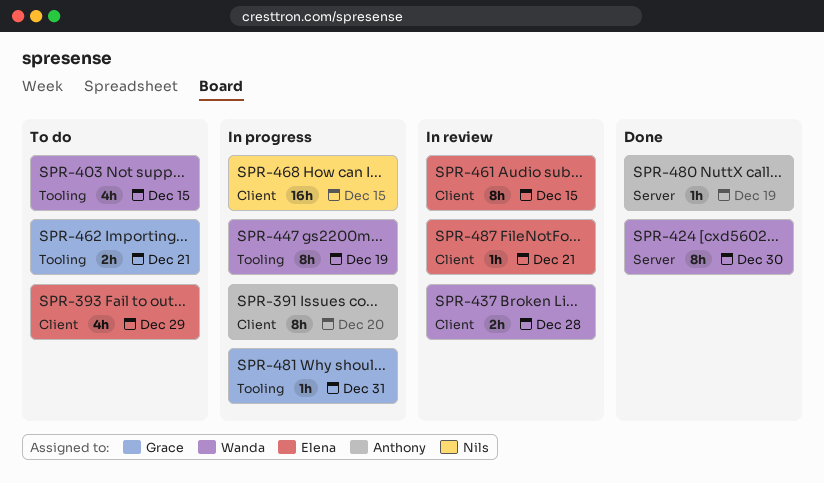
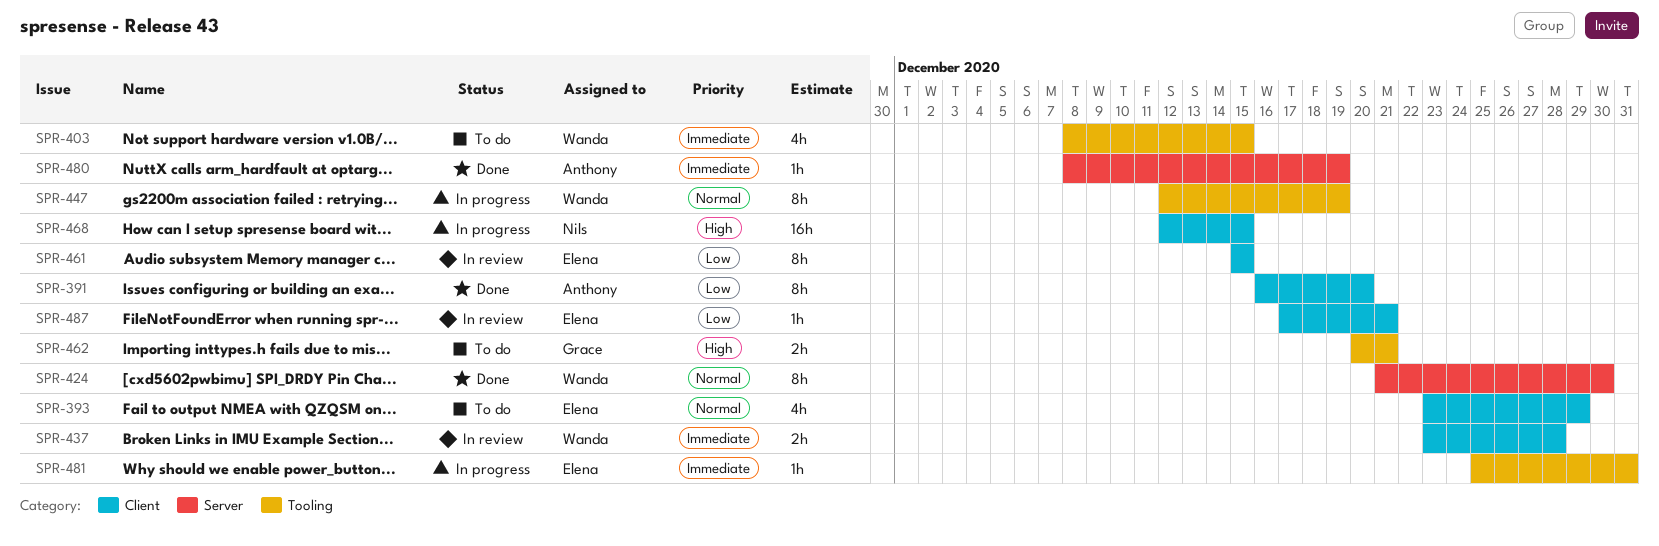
SPR-391, status: In progress -> Done
SPR-481, owner: Grace -> Elena

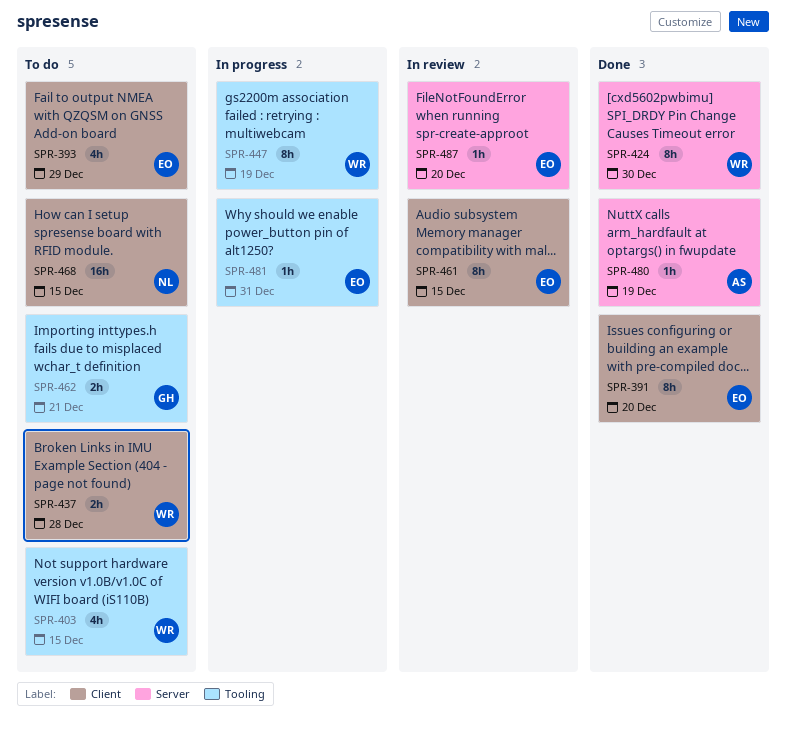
SPR-391, owner: Anthony -> Elena
SPR-437, status: In review -> To do
SPR-468, status: In progress -> To do
SPR-487, label: Client -> Server
SPR-487, due: Dec 21 -> Dec 20

